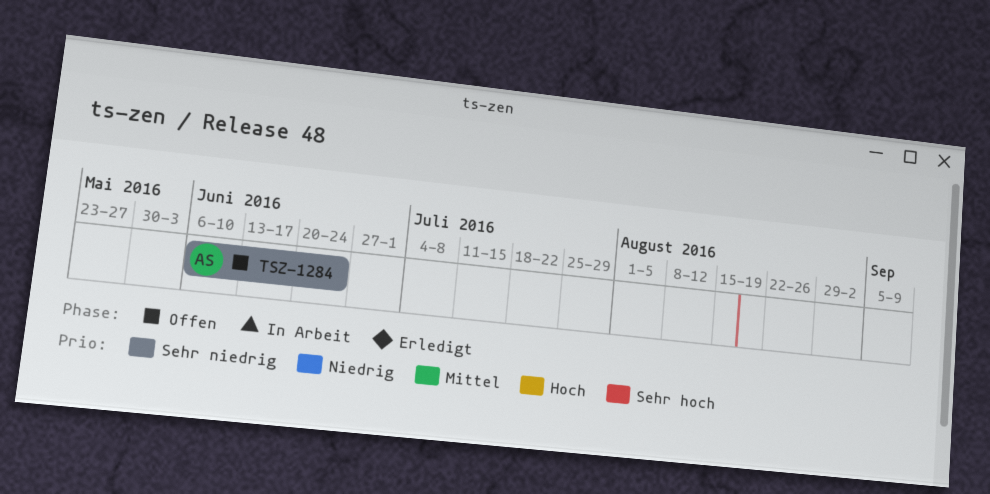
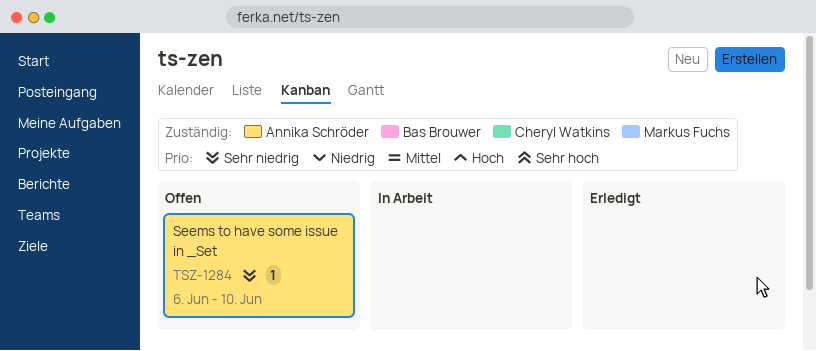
TSZ-1284, due: Jun 24 -> Jun 10

